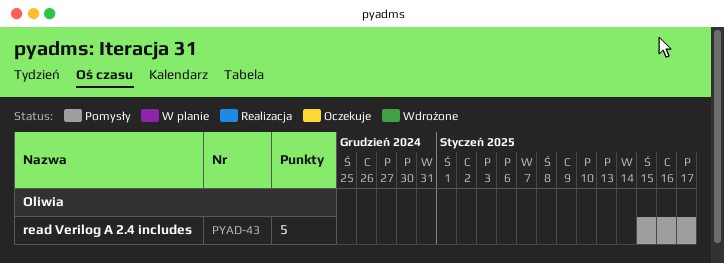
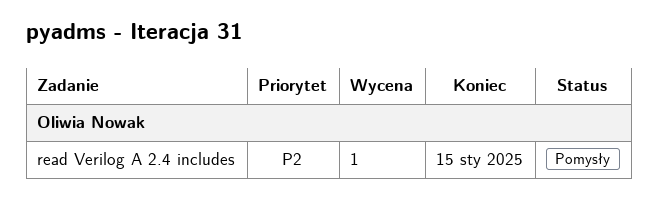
read Verilog A 2.4 includes, estimate: 5 -> 1
read Verilog A 2.4 includes, due: Jan 17 -> Jan 15

